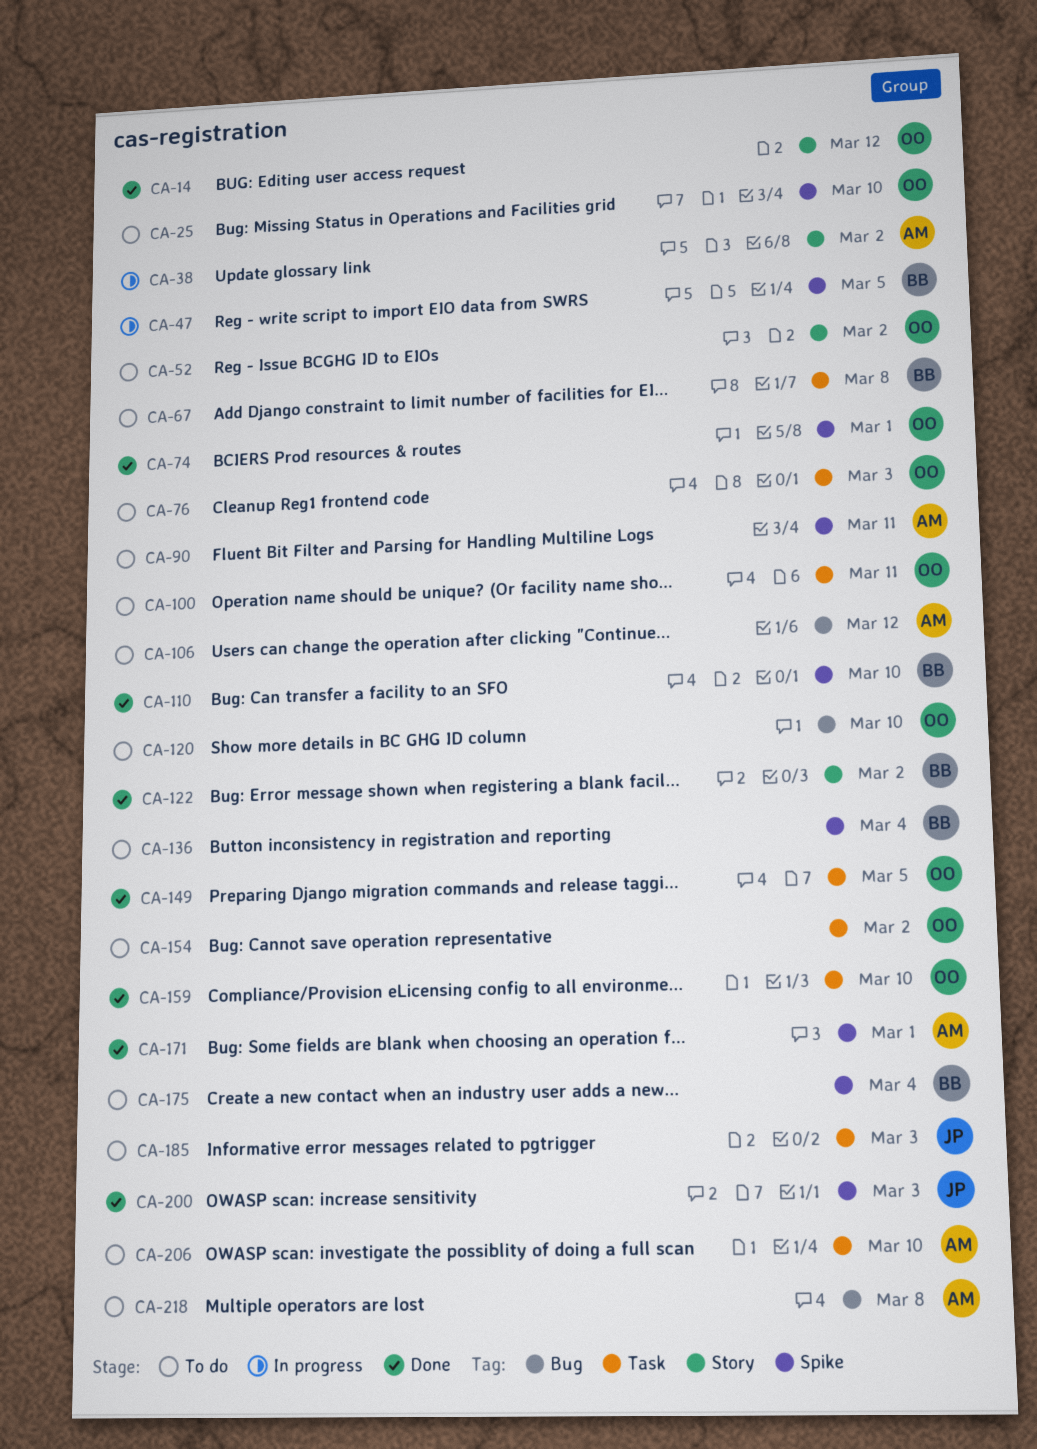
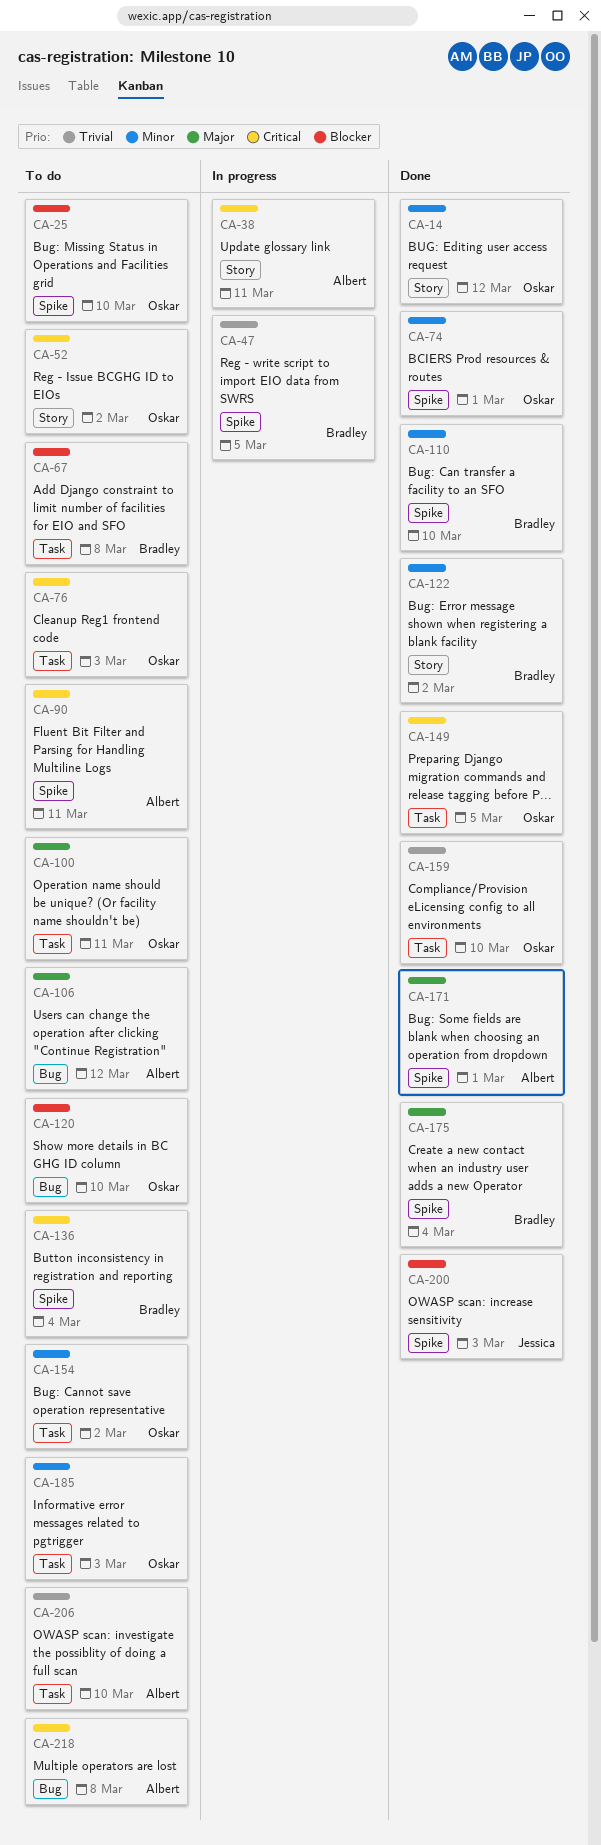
CA-38, due: Mar 2 -> Mar 11
CA-175, status: To do -> Done
CA-185, owner: Jessica -> Oskar

